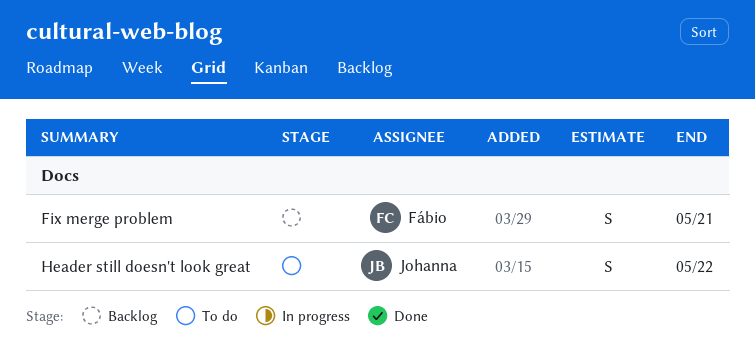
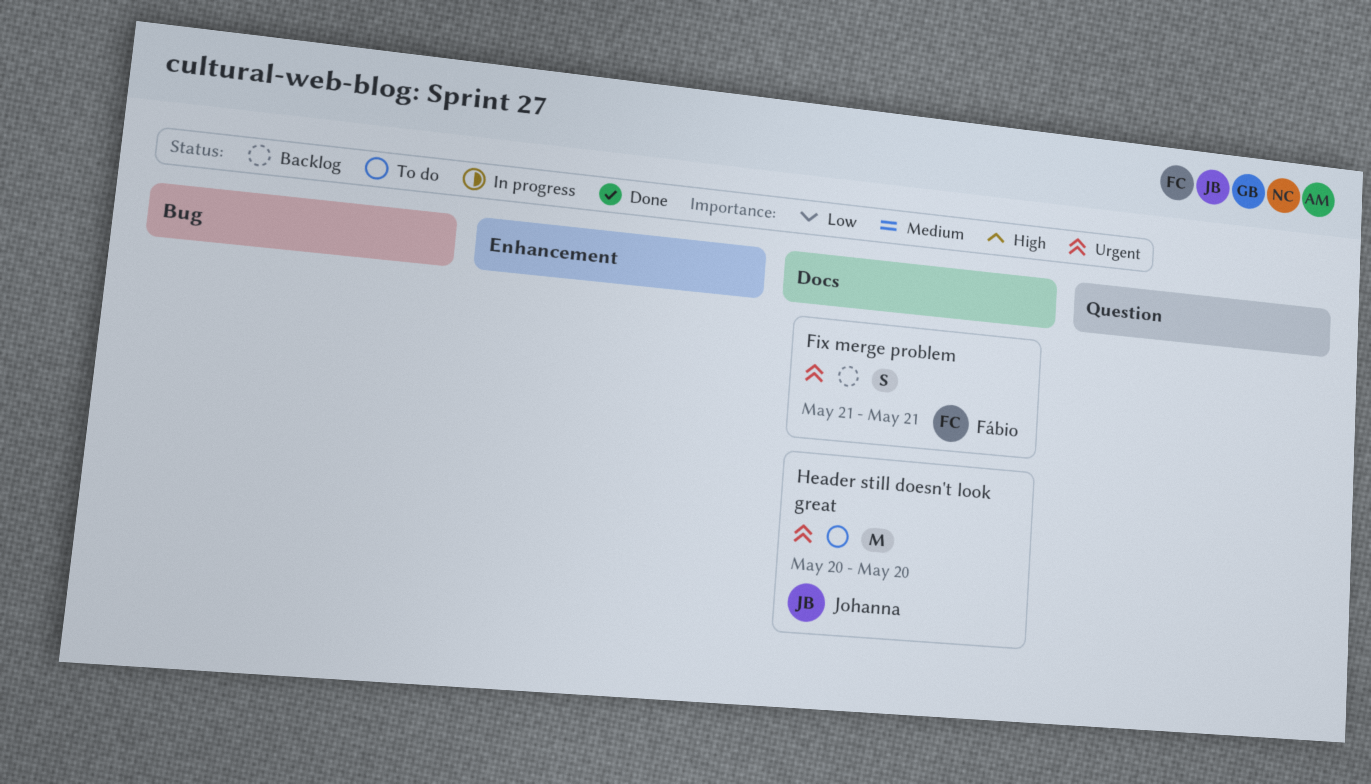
Header still doesn't look great, estimate: S -> M
Header still doesn't look great, due: May 22 -> May 20

